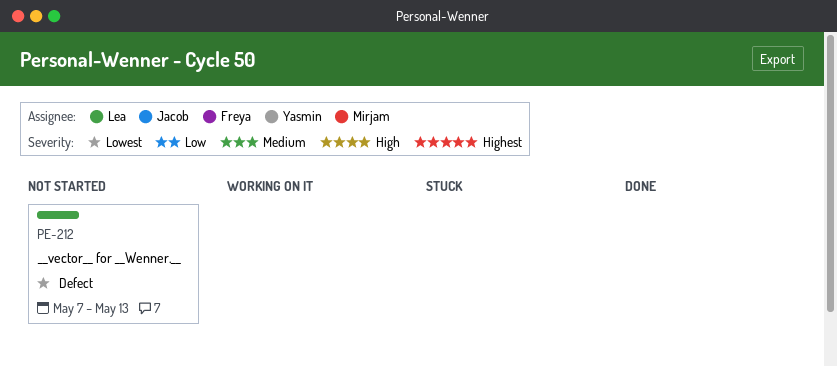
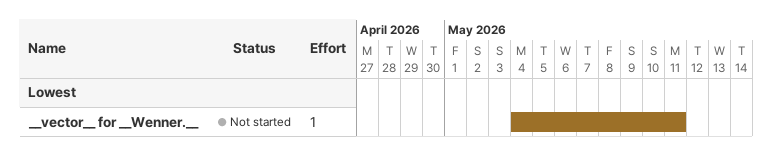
__vector__ for __Wenner.__, start: May 7 -> May 4
__vector__ for __Wenner.__, due: May 13 -> May 11

